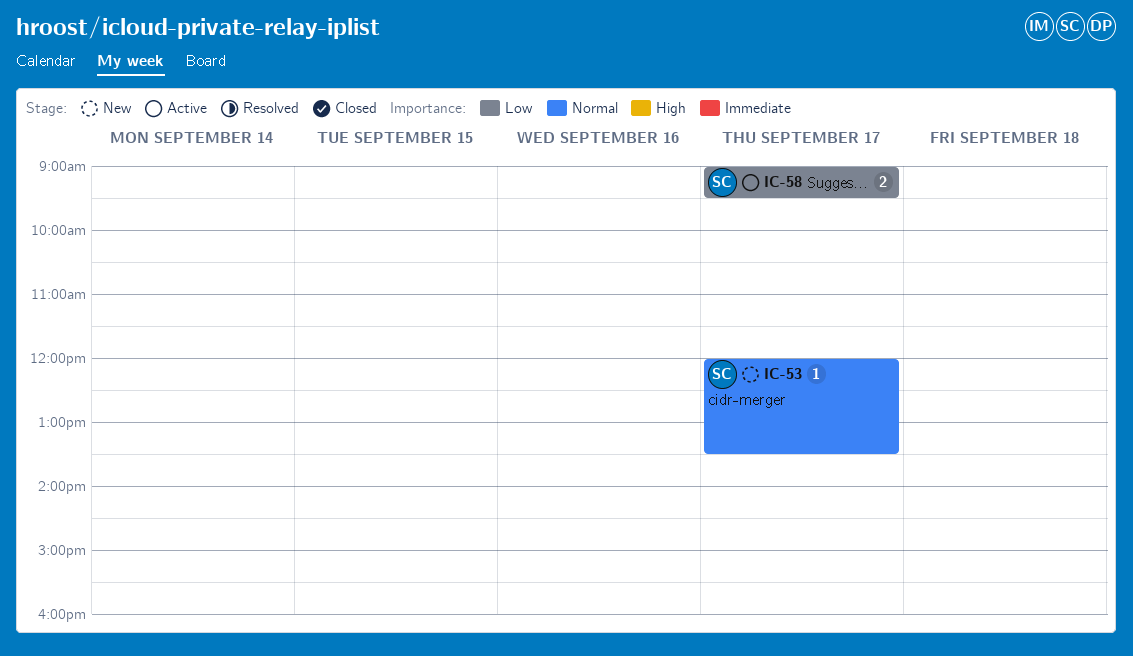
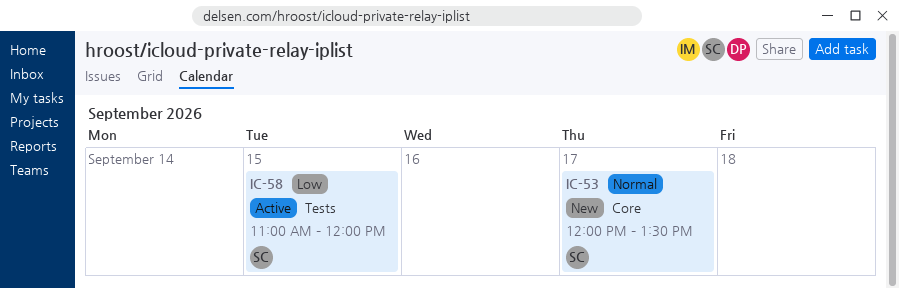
IC-58, day: Sep 17 -> Sep 15
IC-58, begins: 09:00 -> 11:00
IC-58, ends: 09:30 -> 12:00

